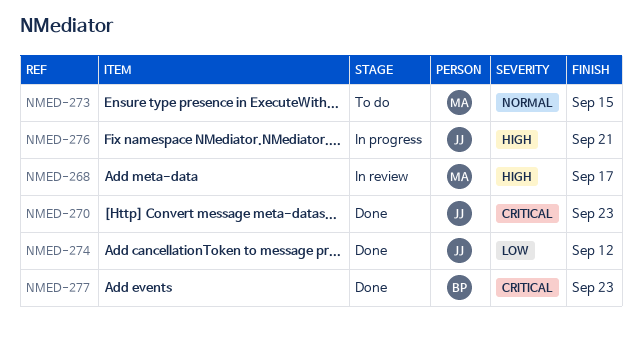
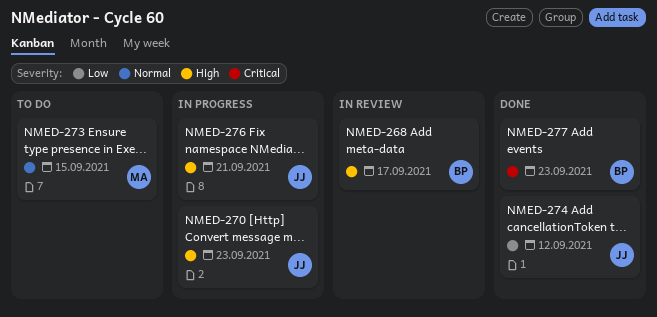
NMED-268, owner: MA -> BP
NMED-270, status: Done -> In progress
NMED-270, priority: Critical -> High

